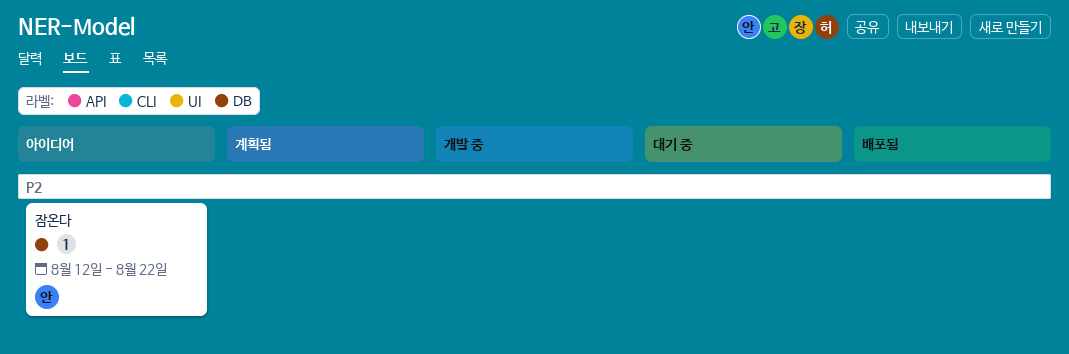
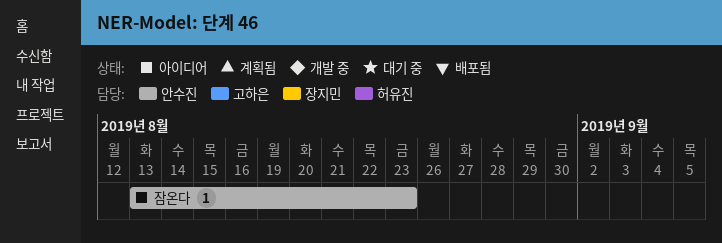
잠온다, start: Aug 12 -> Aug 13
잠온다, due: Aug 22 -> Aug 23

